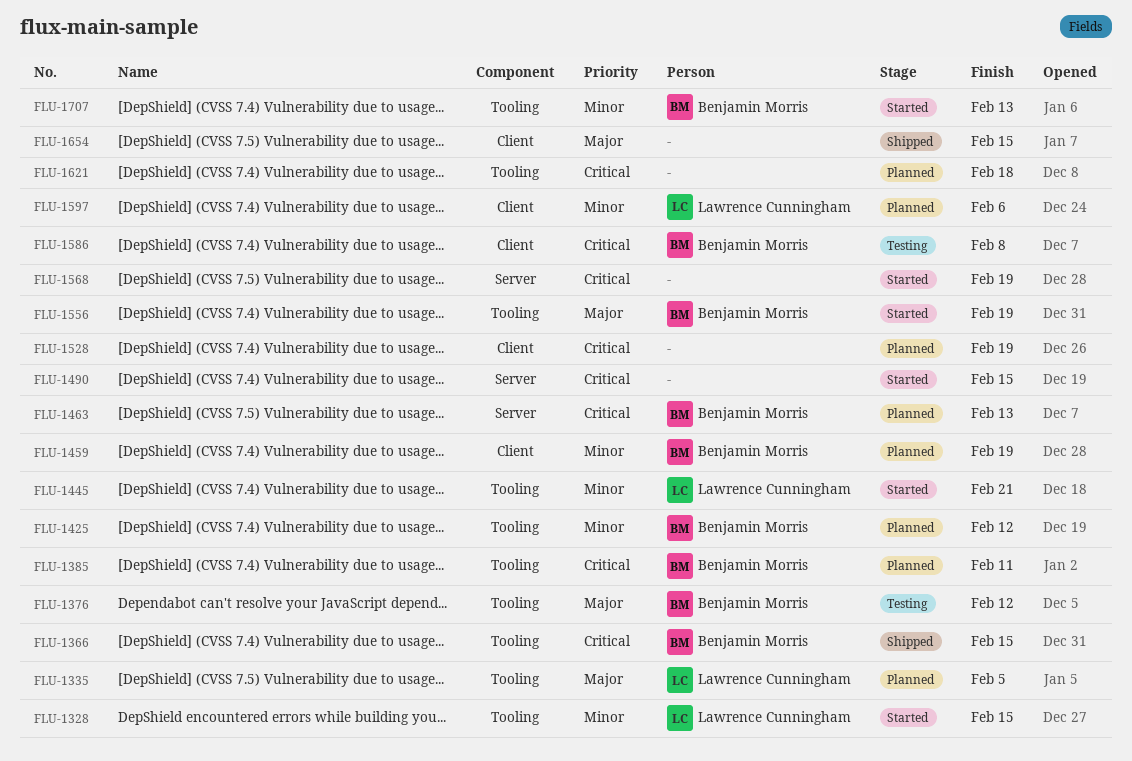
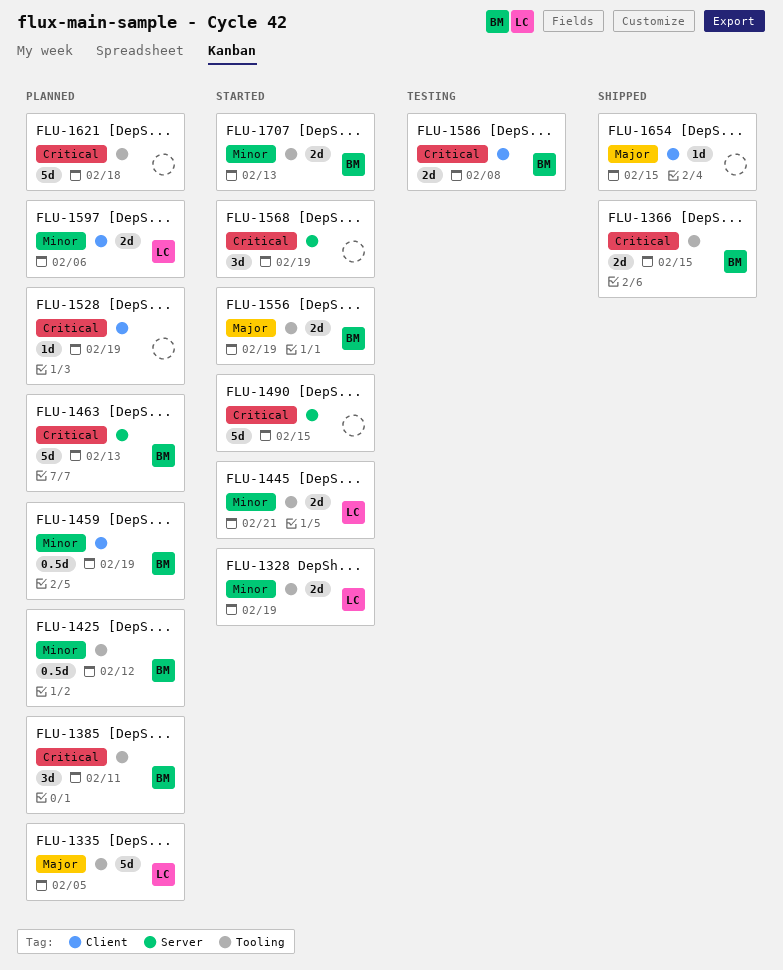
FLU-1328, due: Feb 15 -> Feb 19
FLU-1376: present -> none

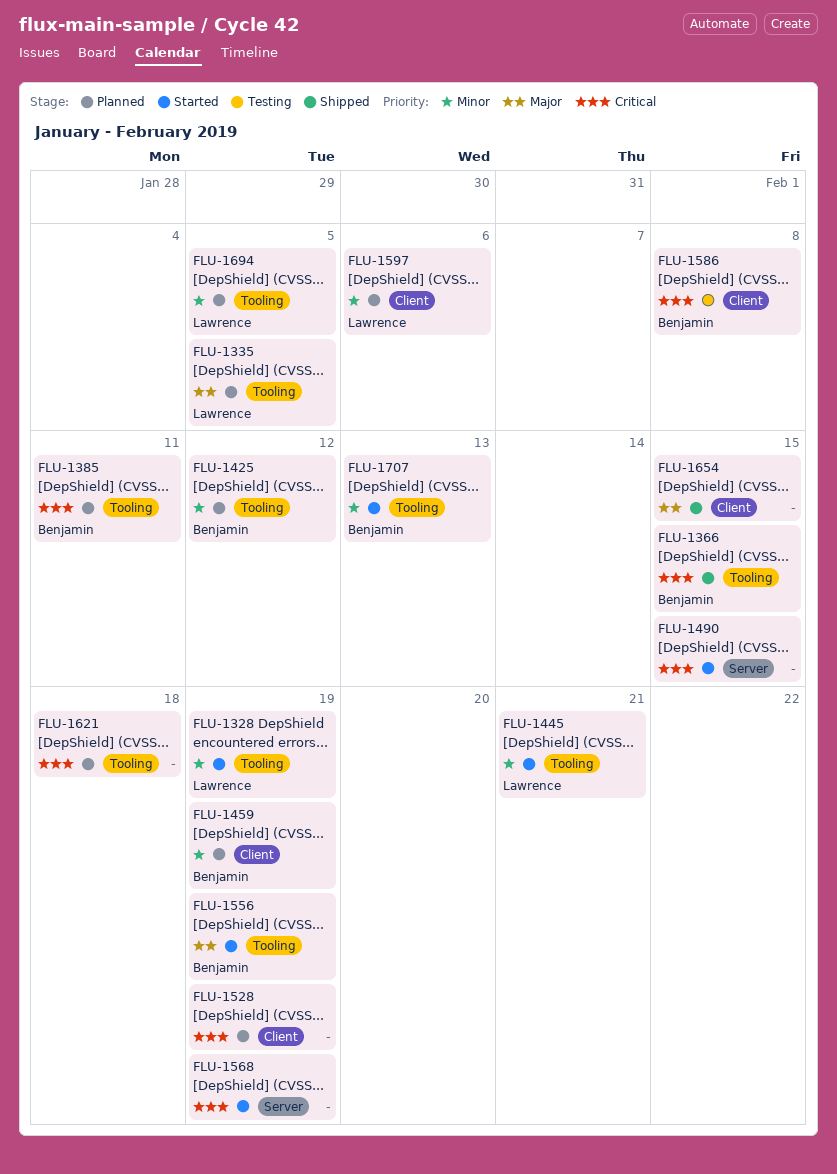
FLU-1463: present -> none
FLU-1694: none -> present

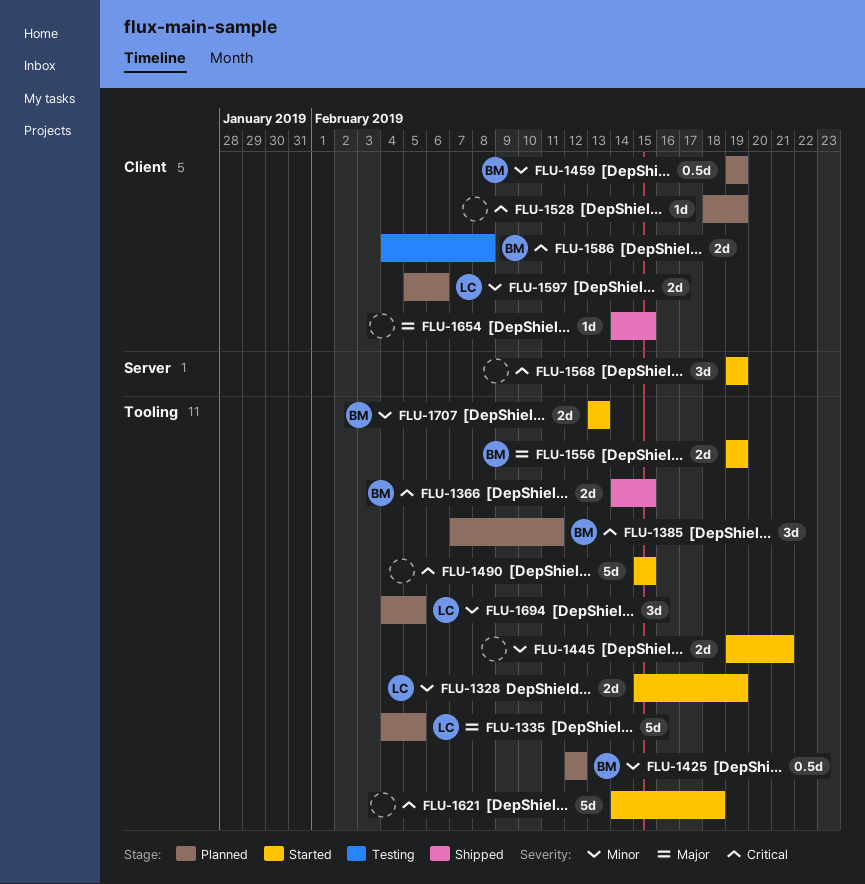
FLU-1445, owner: Lawrence -> none
FLU-1490, label: Server -> Tooling
FLU-1621, status: Planned -> Started

